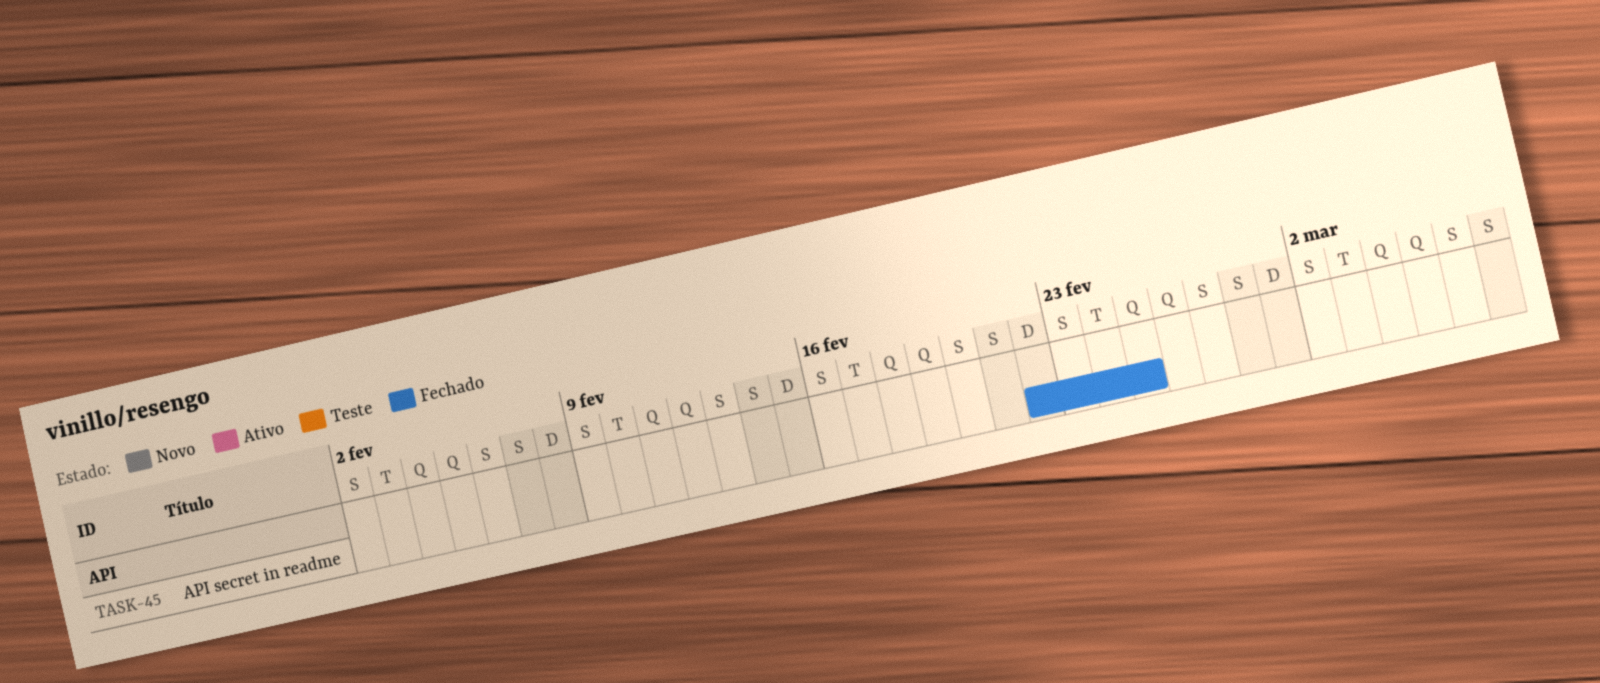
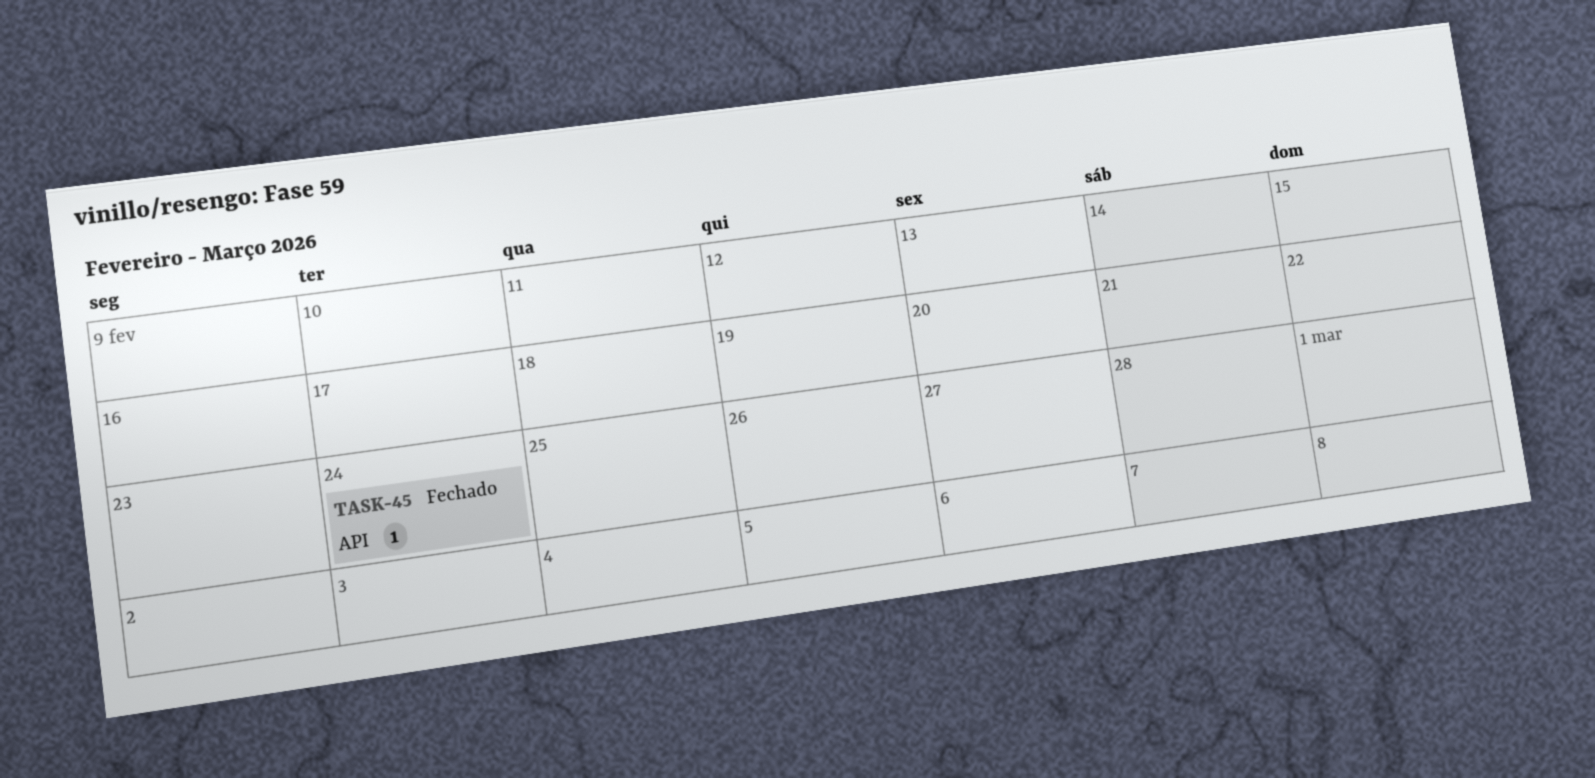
TASK-45, due: Feb 25 -> Feb 24

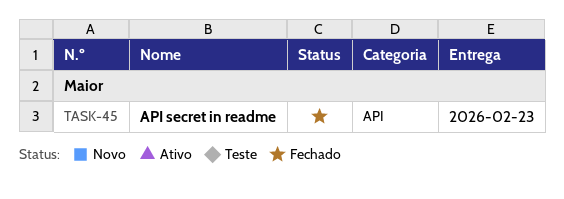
TASK-45, due: Feb 24 -> Feb 23

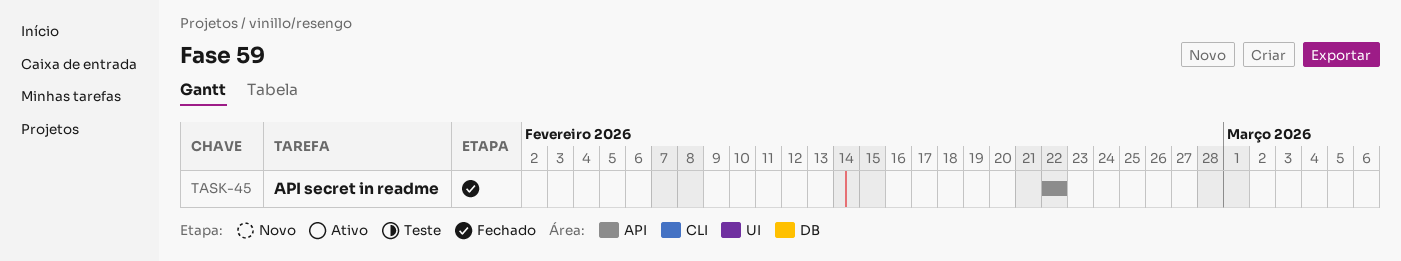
TASK-45, due: Feb 23 -> Feb 22

